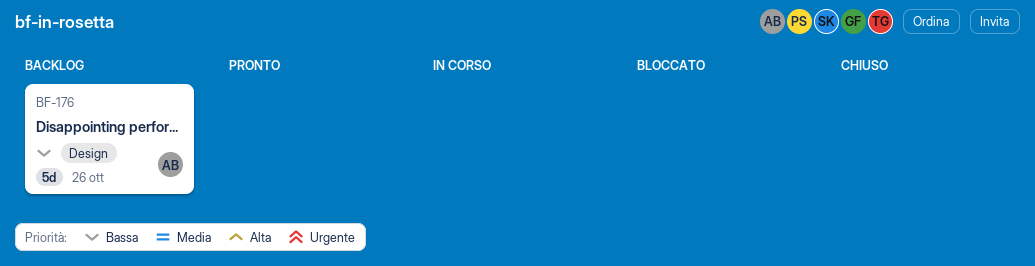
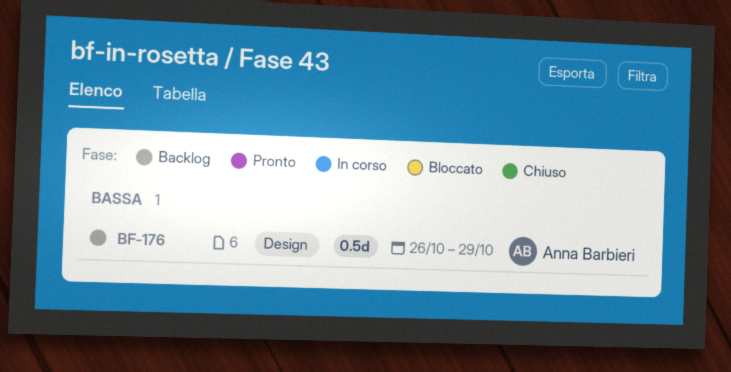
BF-176, estimate: 5d -> 0.5d
BF-176, due: Oct 26 -> Oct 29

